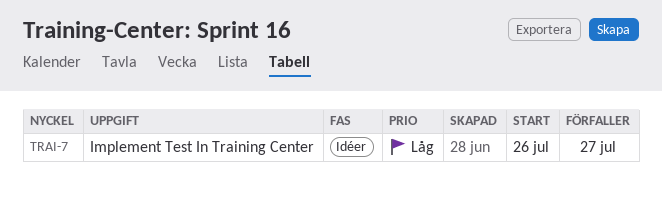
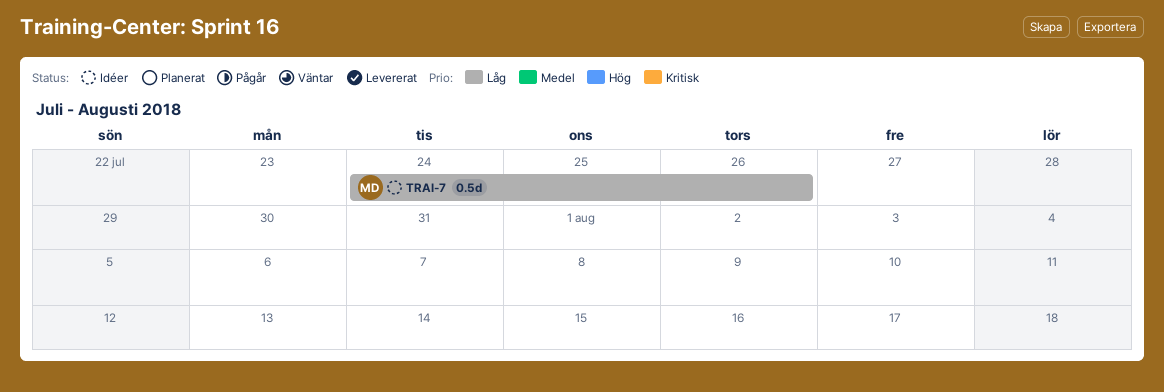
TRAI-7, start: Jul 26 -> Jul 24
TRAI-7, due: Jul 27 -> Jul 26

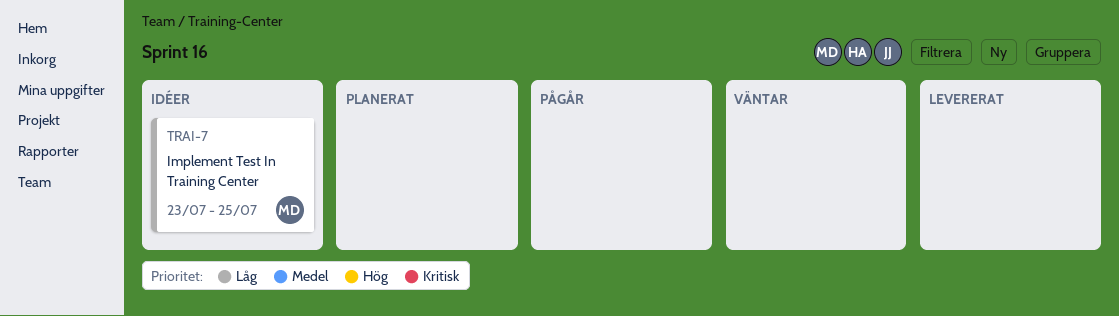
TRAI-7, start: Jul 24 -> Jul 23
TRAI-7, due: Jul 26 -> Jul 25

